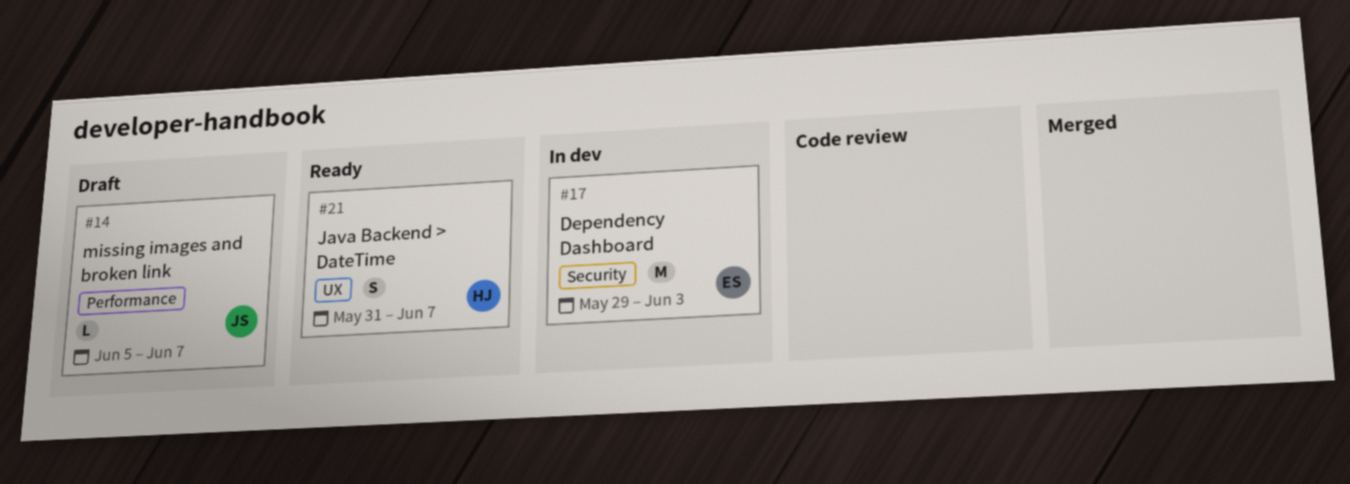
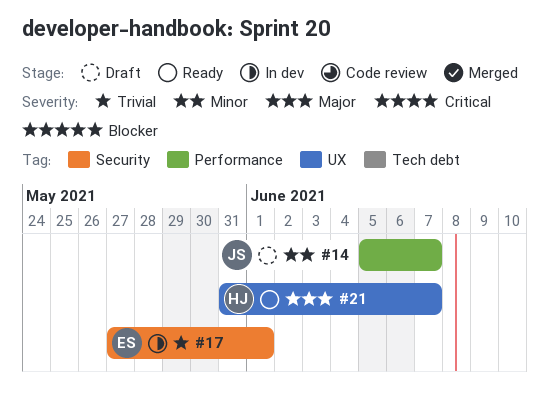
#17, start: May 29 -> May 27
#17, due: Jun 3 -> Jun 1

